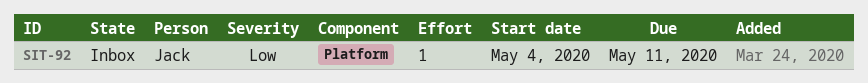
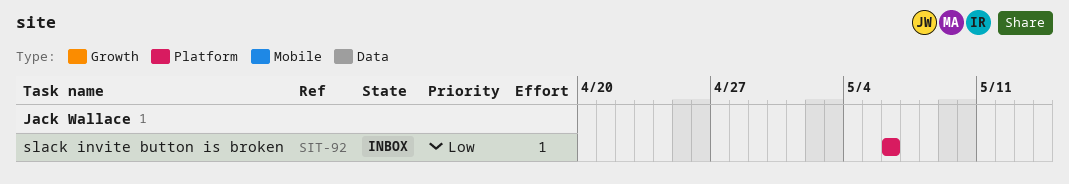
SIT-92, start: May 4 -> May 6
SIT-92, due: May 11 -> May 6

